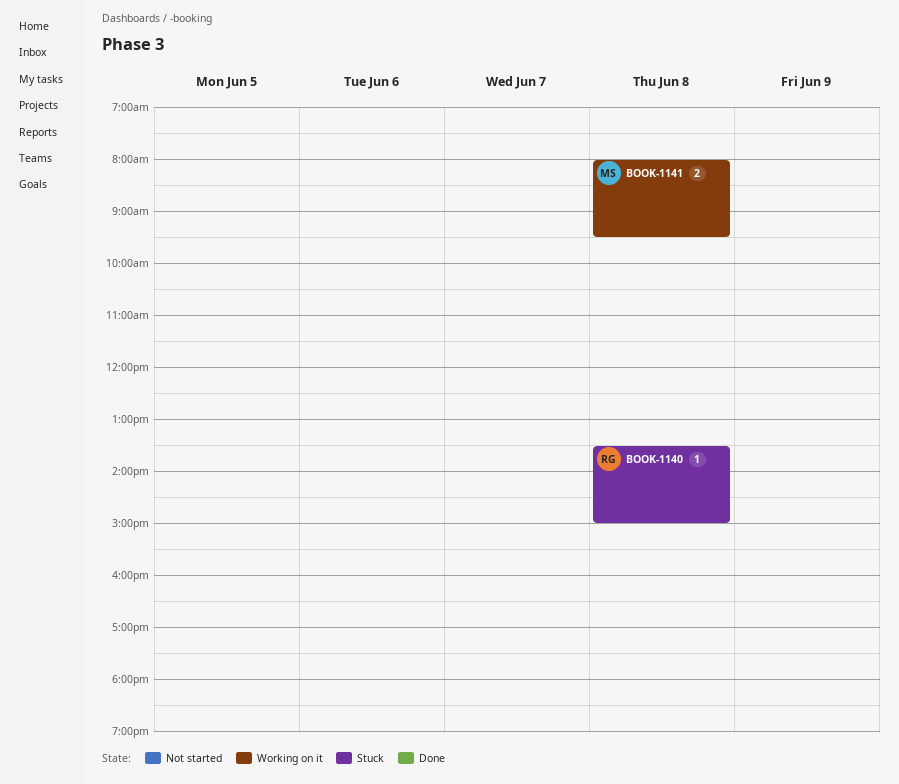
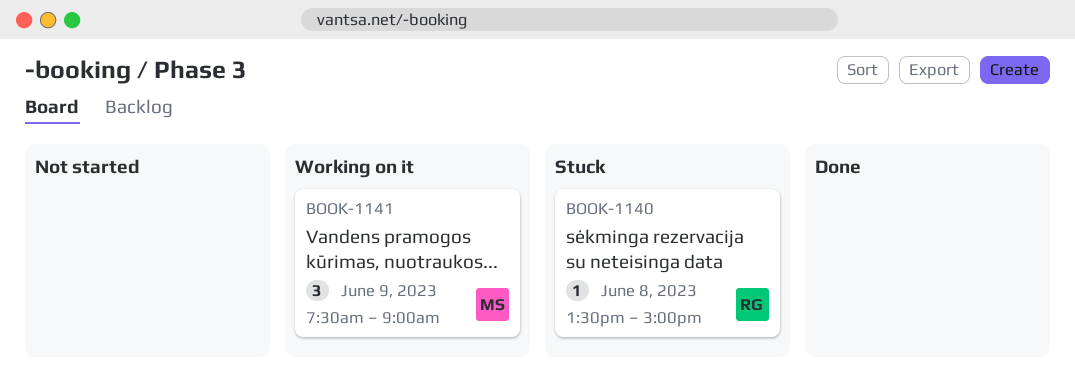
BOOK-1141, estimate: 2 -> 3
BOOK-1141, day: Jun 8 -> Jun 9
BOOK-1141, begins: 08:00 -> 07:30
BOOK-1141, ends: 09:30 -> 09:00

